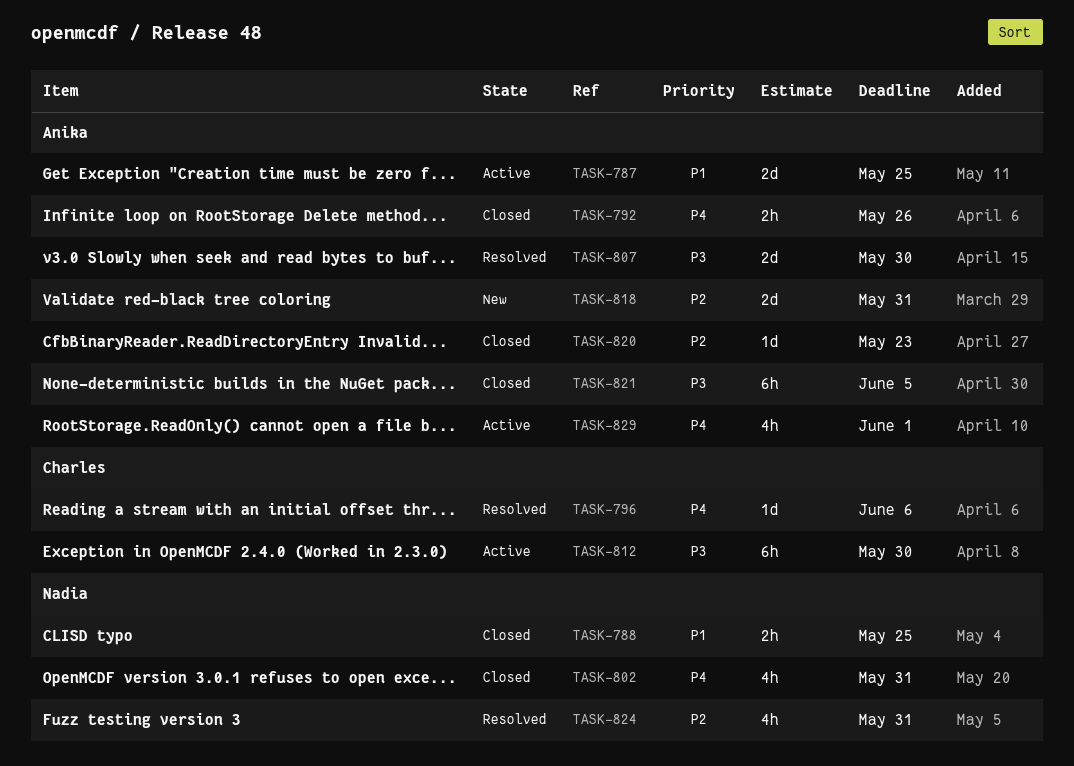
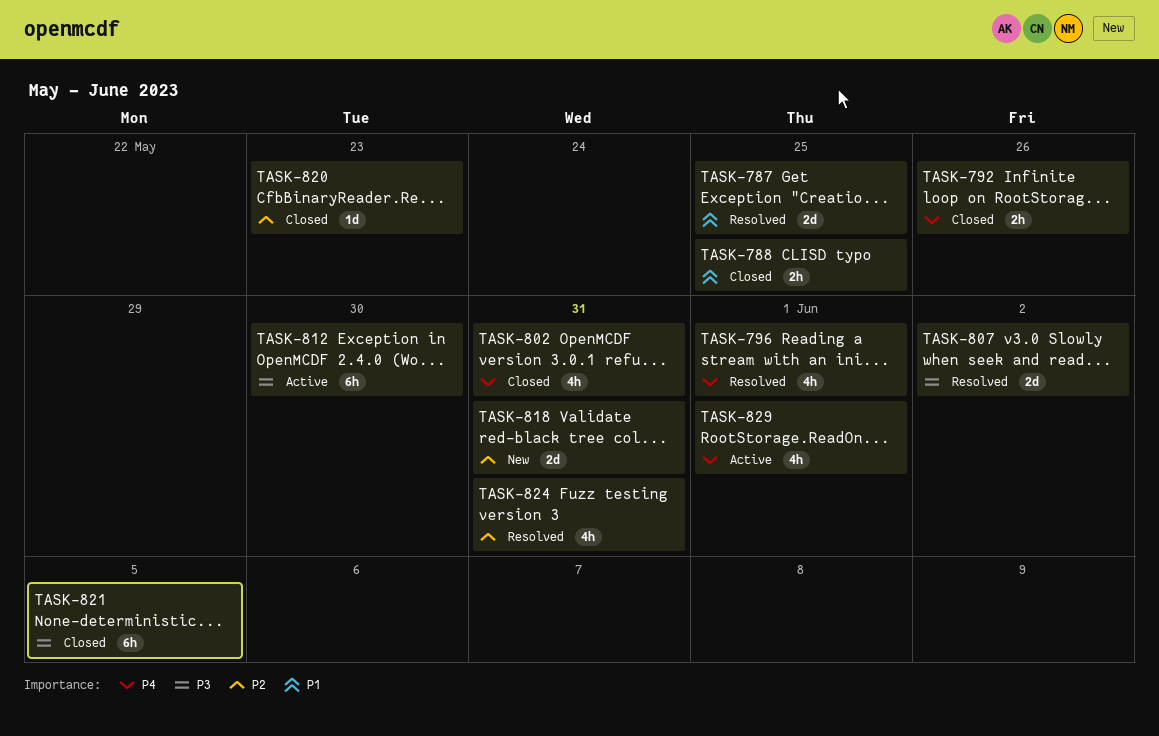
TASK-787, status: Active -> Resolved
TASK-796, estimate: 1d -> 4h
TASK-796, due: Jun 6 -> Jun 1
TASK-807, due: May 30 -> Jun 2

